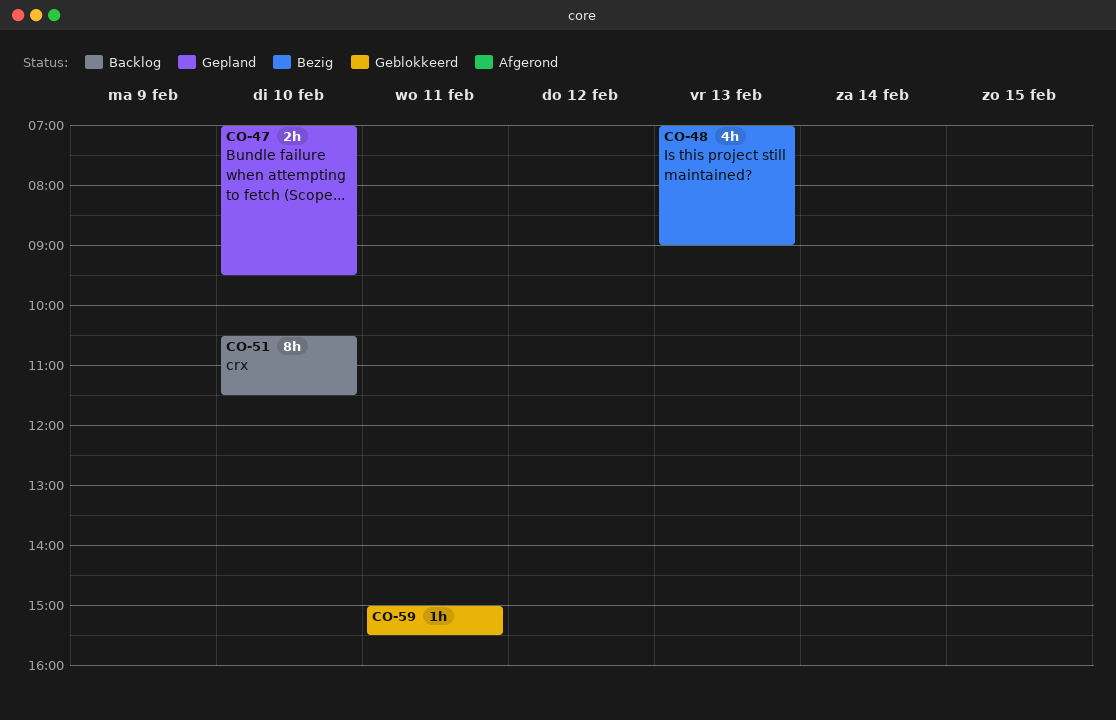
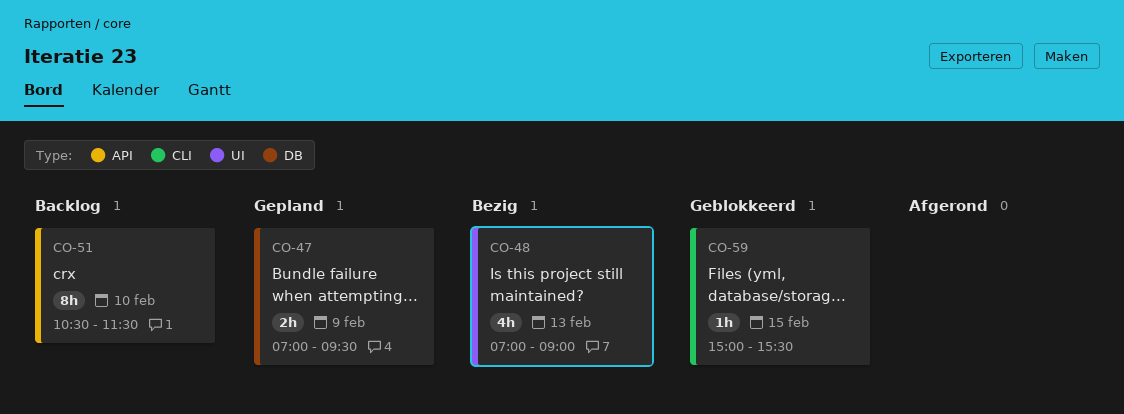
CO-47, day: Feb 10 -> Feb 9
CO-59, day: Feb 11 -> Feb 15

